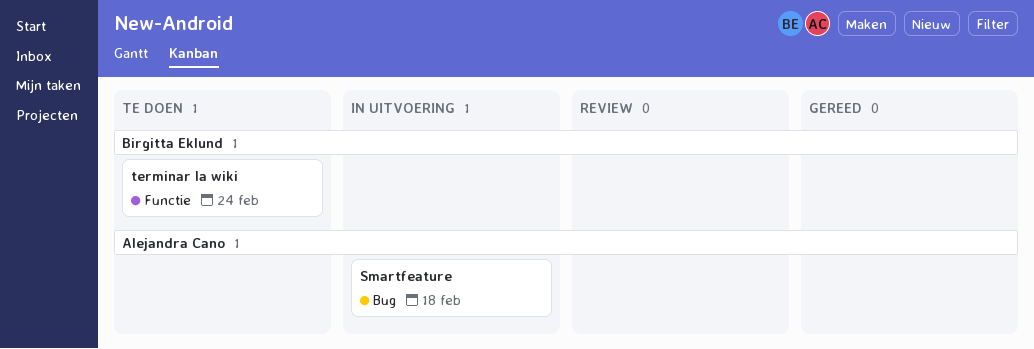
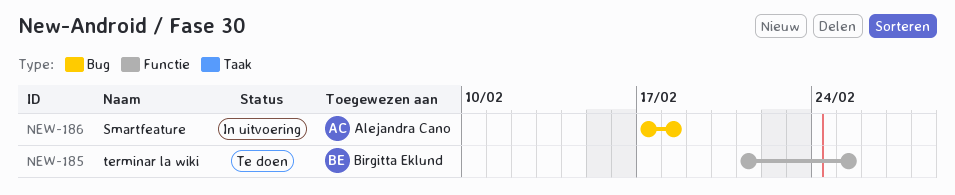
terminar la wiki, due: Feb 24 -> Feb 25

